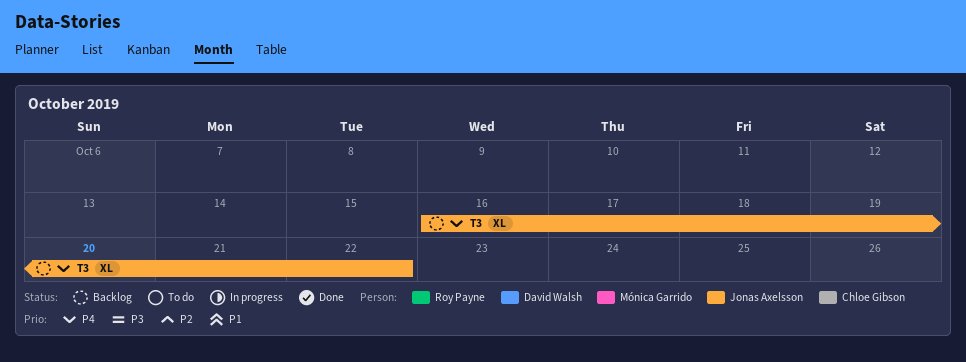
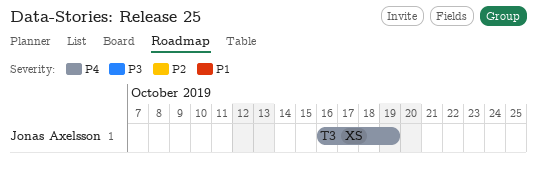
T3, estimate: XL -> XS
T3, due: Oct 22 -> Oct 19

